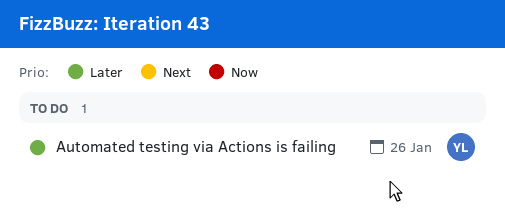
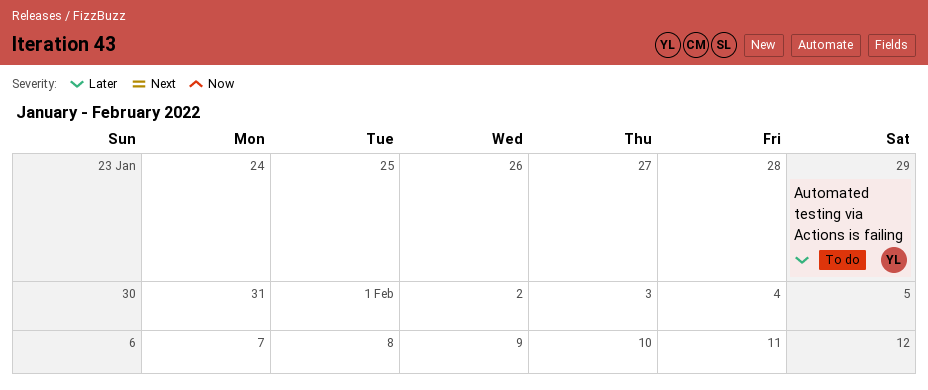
Automated testing via Actions is failing, due: Jan 26 -> Jan 29

